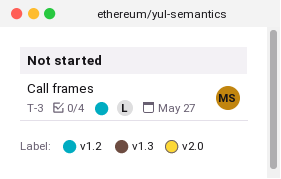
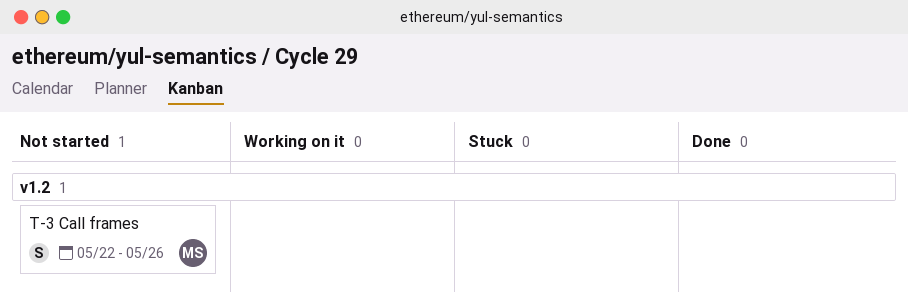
T-3, estimate: L -> S
T-3, due: May 27 -> May 26

